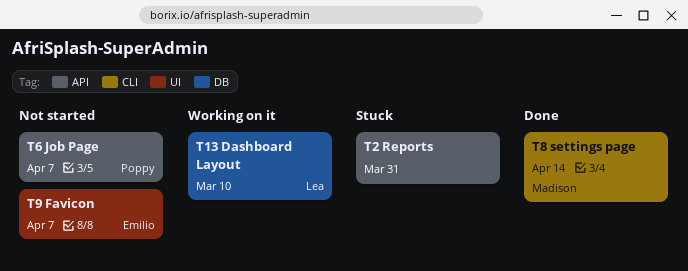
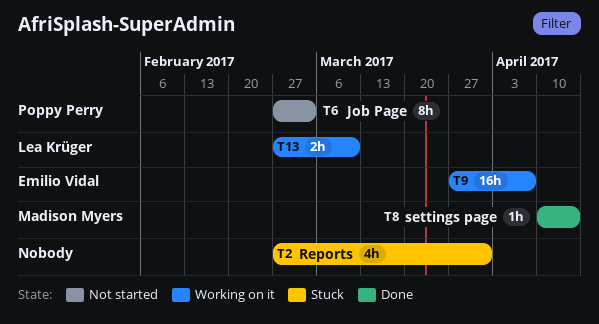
T6, due: Apr 7 -> Mar 3
T9, status: Not started -> Working on it

